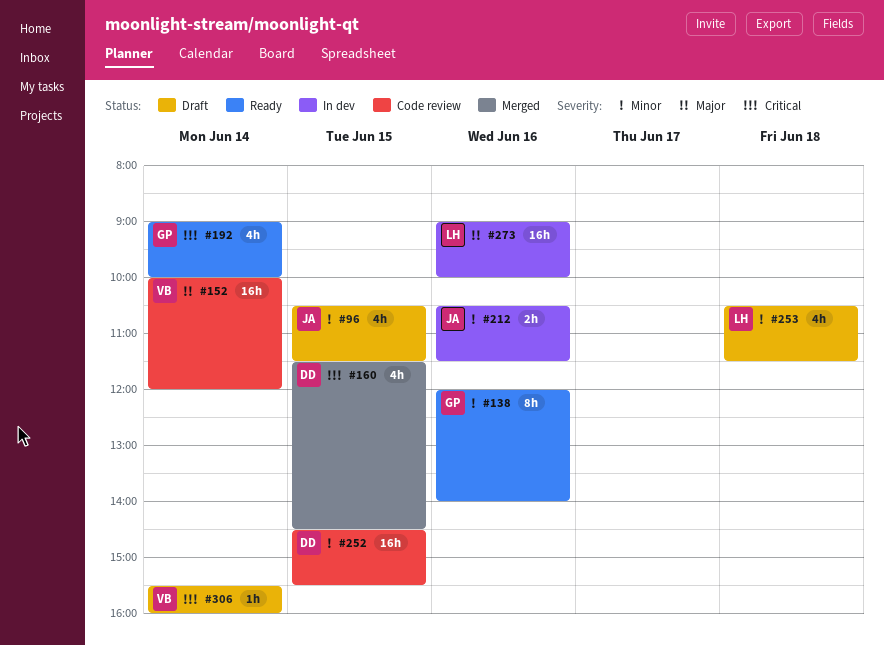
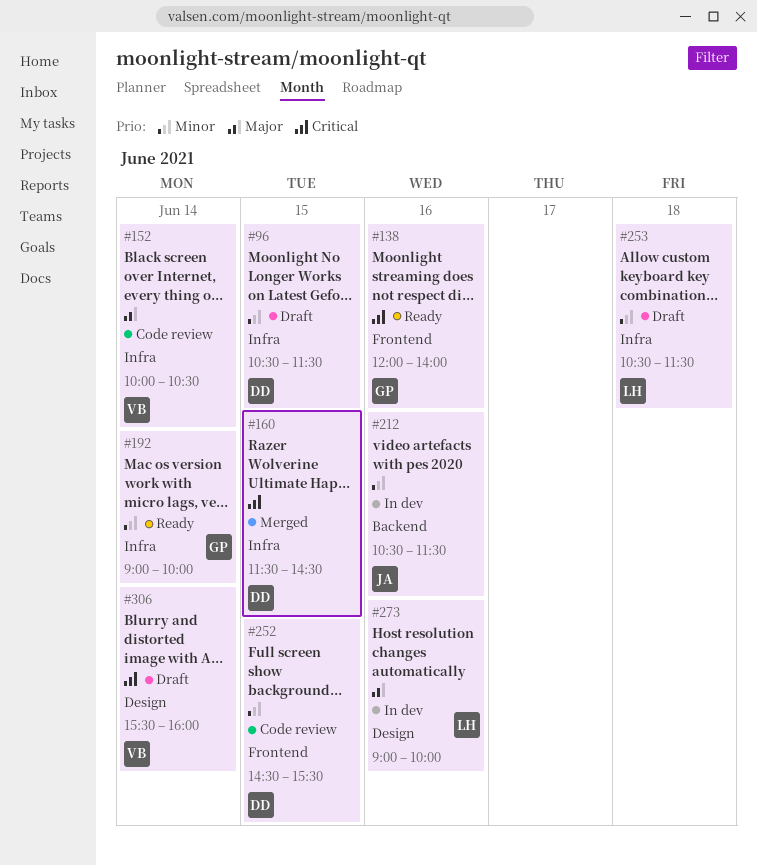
#96, owner: JA -> DD
#138, priority: Minor -> Critical
#152, ends: 12:00 -> 10:30
#192, priority: Critical -> Minor

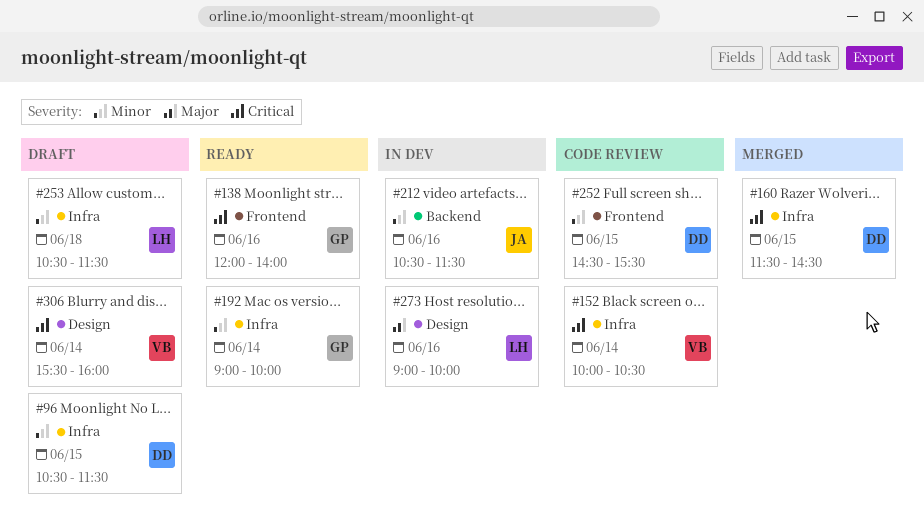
#152, priority: Major -> Critical

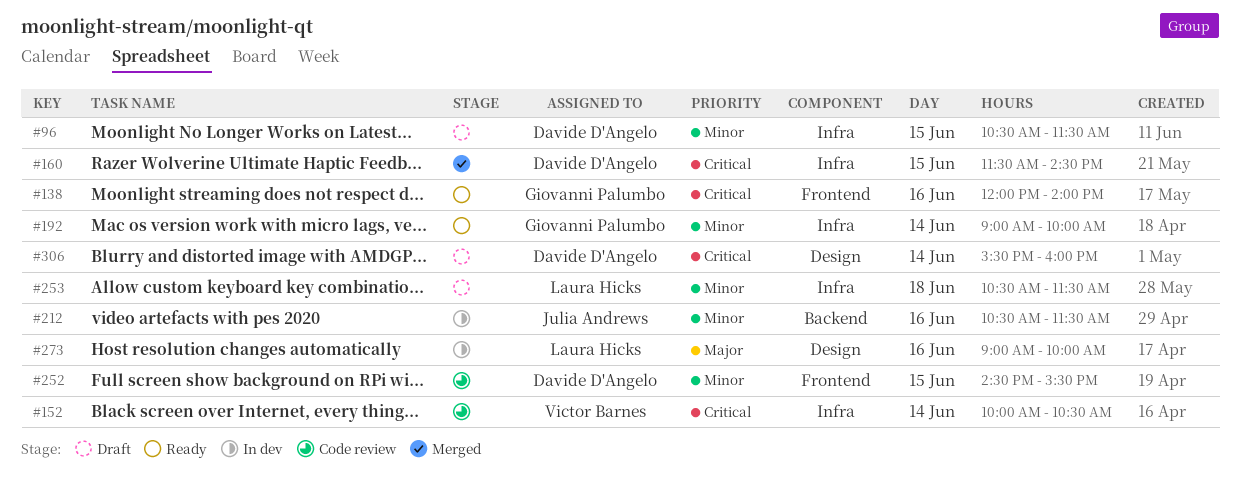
#306, owner: Victor Barnes -> Davide D'Angelo

